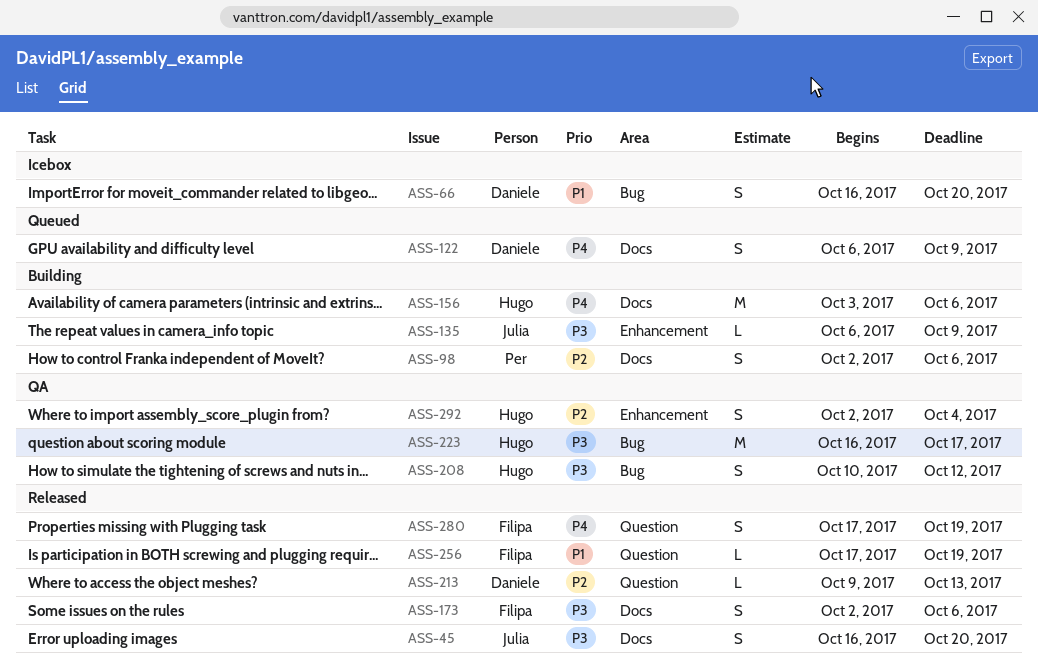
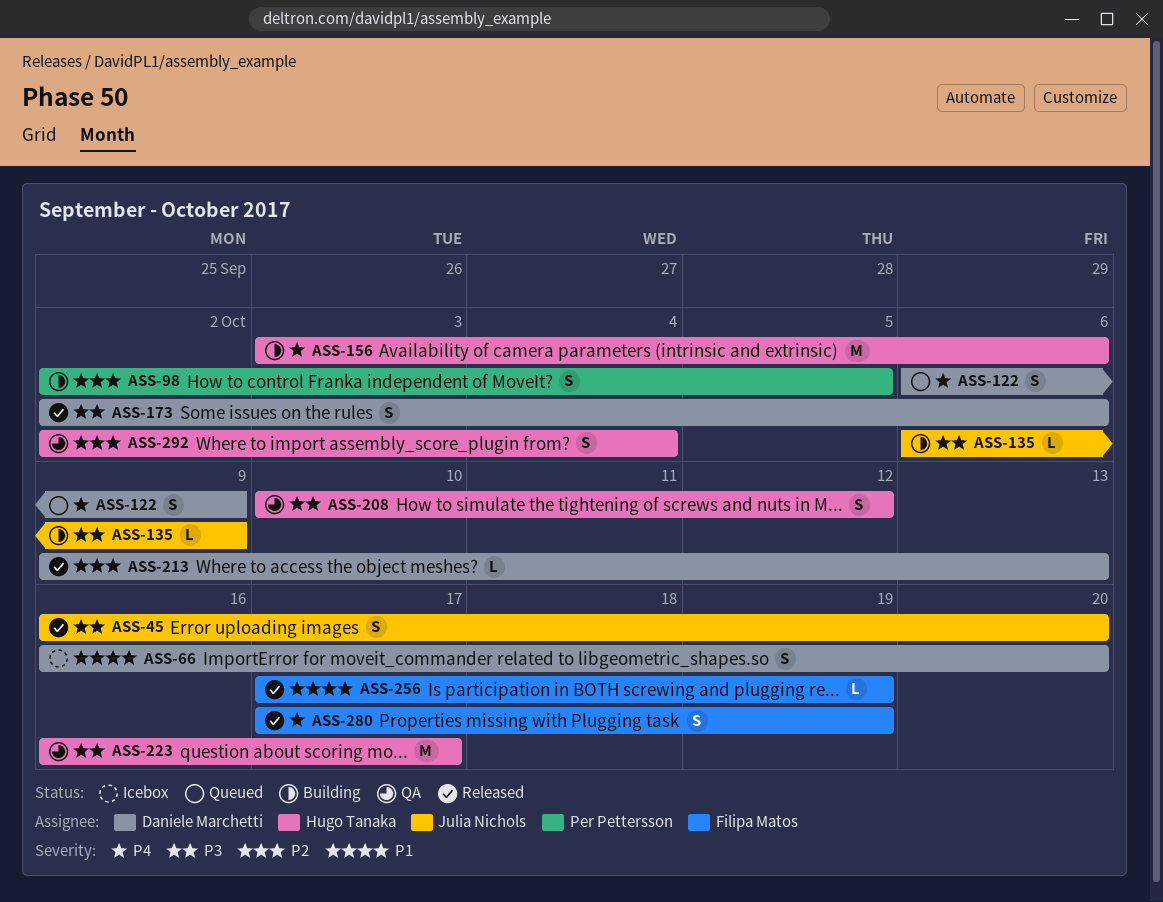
ASS-98, due: Oct 6 -> Oct 5
ASS-173, owner: Filipa Matos -> Daniele Marchetti

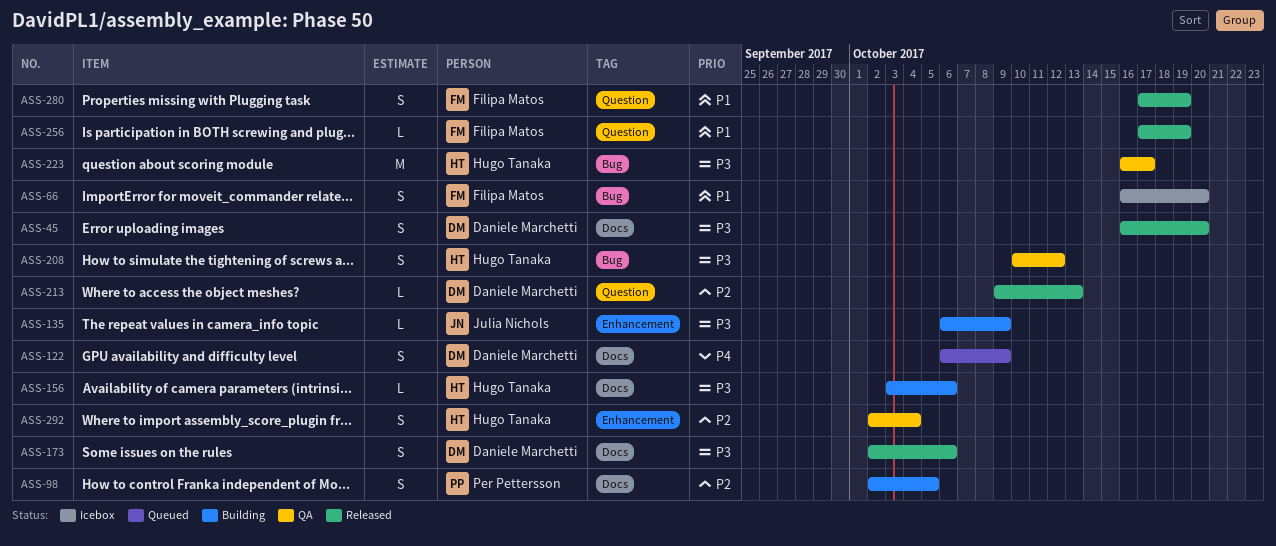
ASS-45, owner: Julia Nichols -> Daniele Marchetti
ASS-66, owner: Daniele Marchetti -> Filipa Matos
ASS-156, priority: P4 -> P3
ASS-156, estimate: M -> L
ASS-280, priority: P4 -> P1

